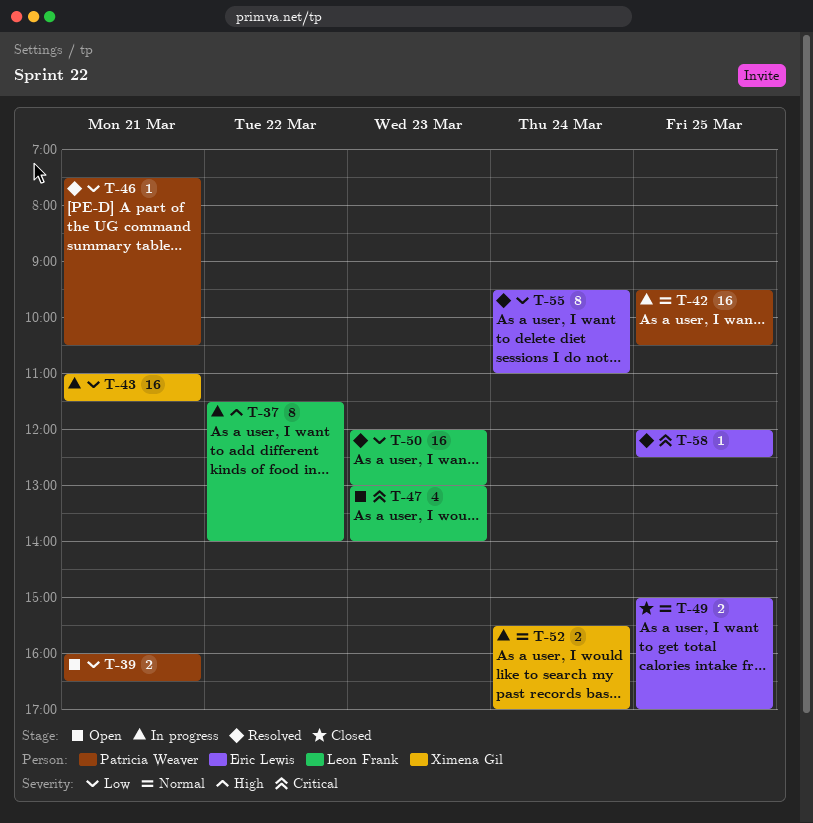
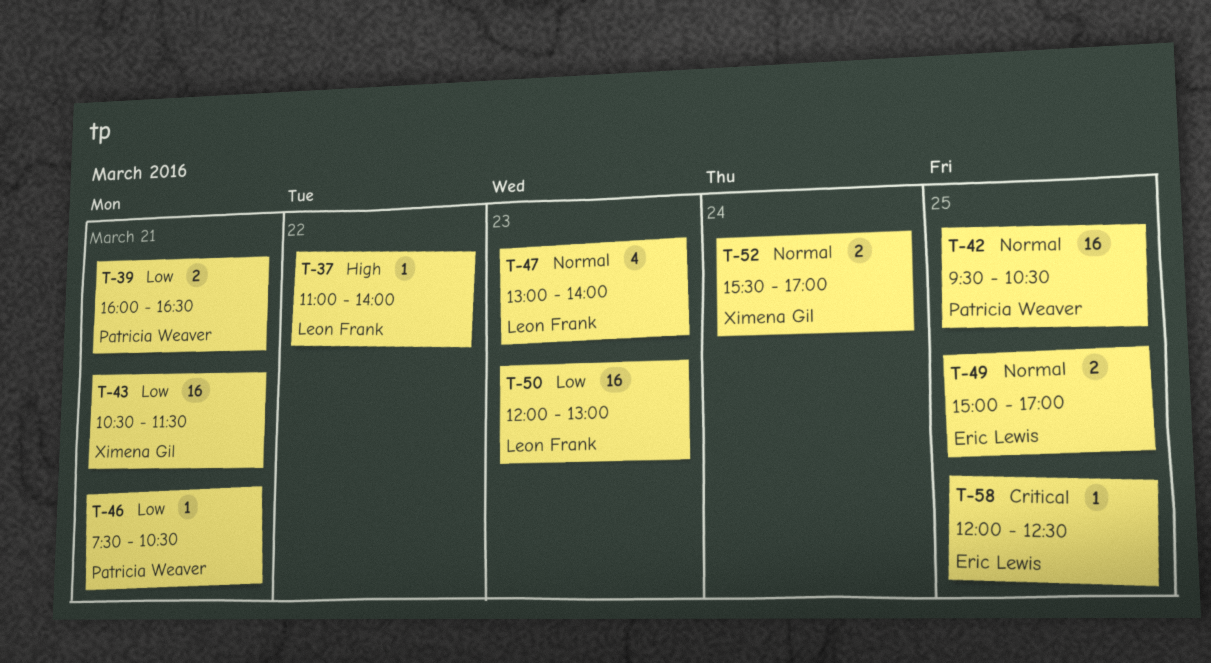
T-37, estimate: 8 -> 1
T-37, begins: 11:30 -> 11:00
T-43, begins: 11:00 -> 10:30
T-47, priority: Critical -> Normal
T-55: present -> none

